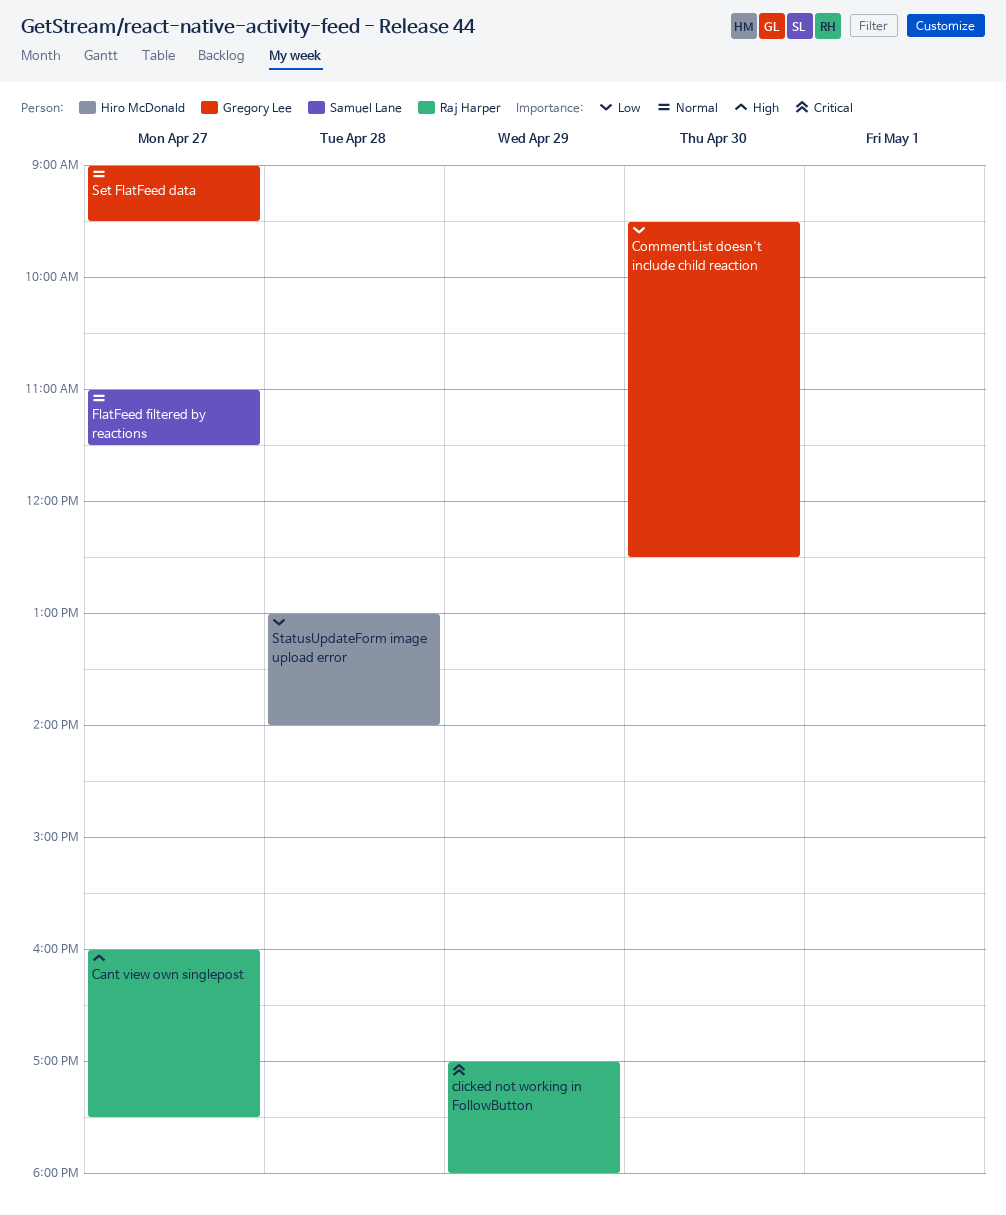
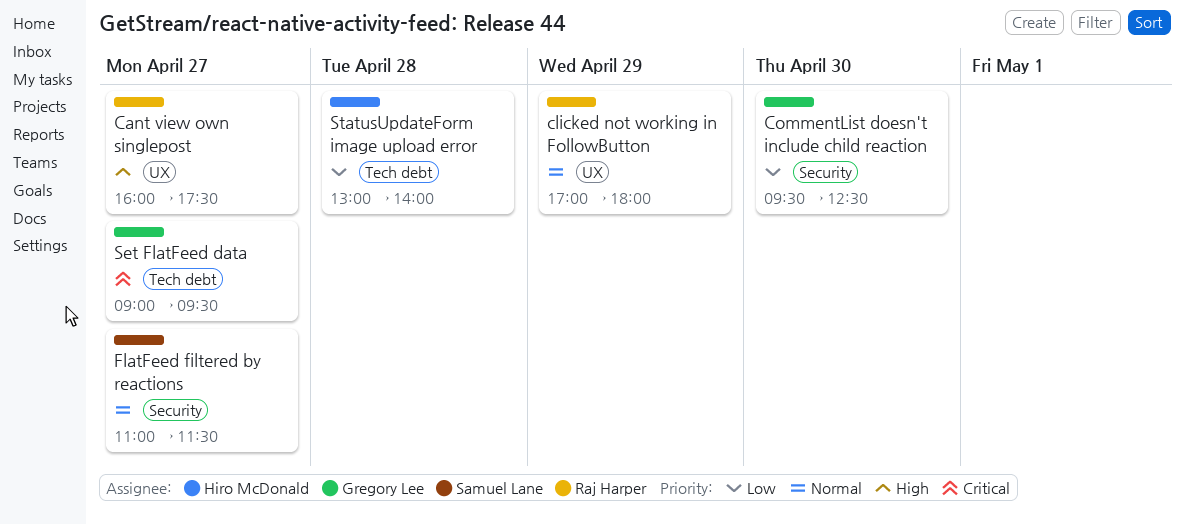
clicked not working in FollowButton, priority: Critical -> Normal
Set FlatFeed data, priority: Normal -> Critical

